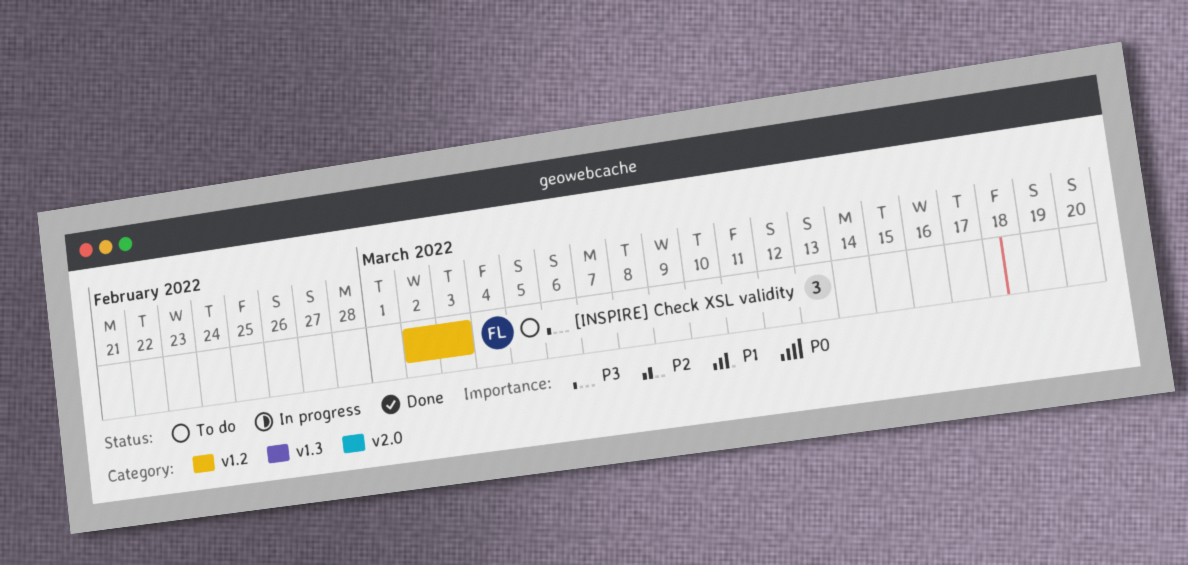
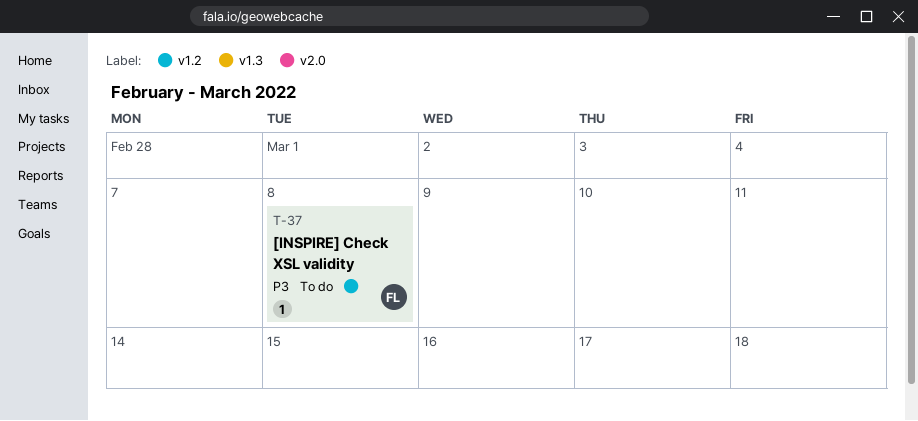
[INSPIRE] Check XSL validity, estimate: 3 -> 1
[INSPIRE] Check XSL validity, due: Mar 3 -> Mar 8

